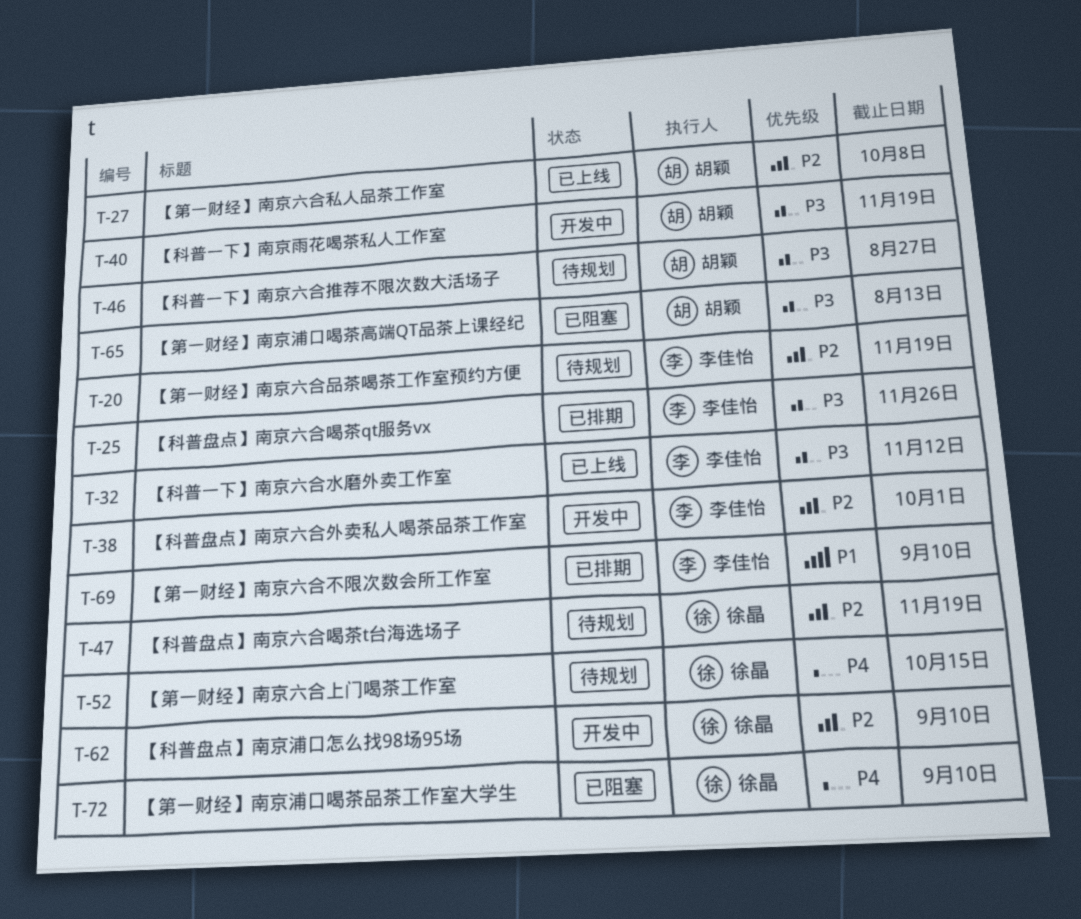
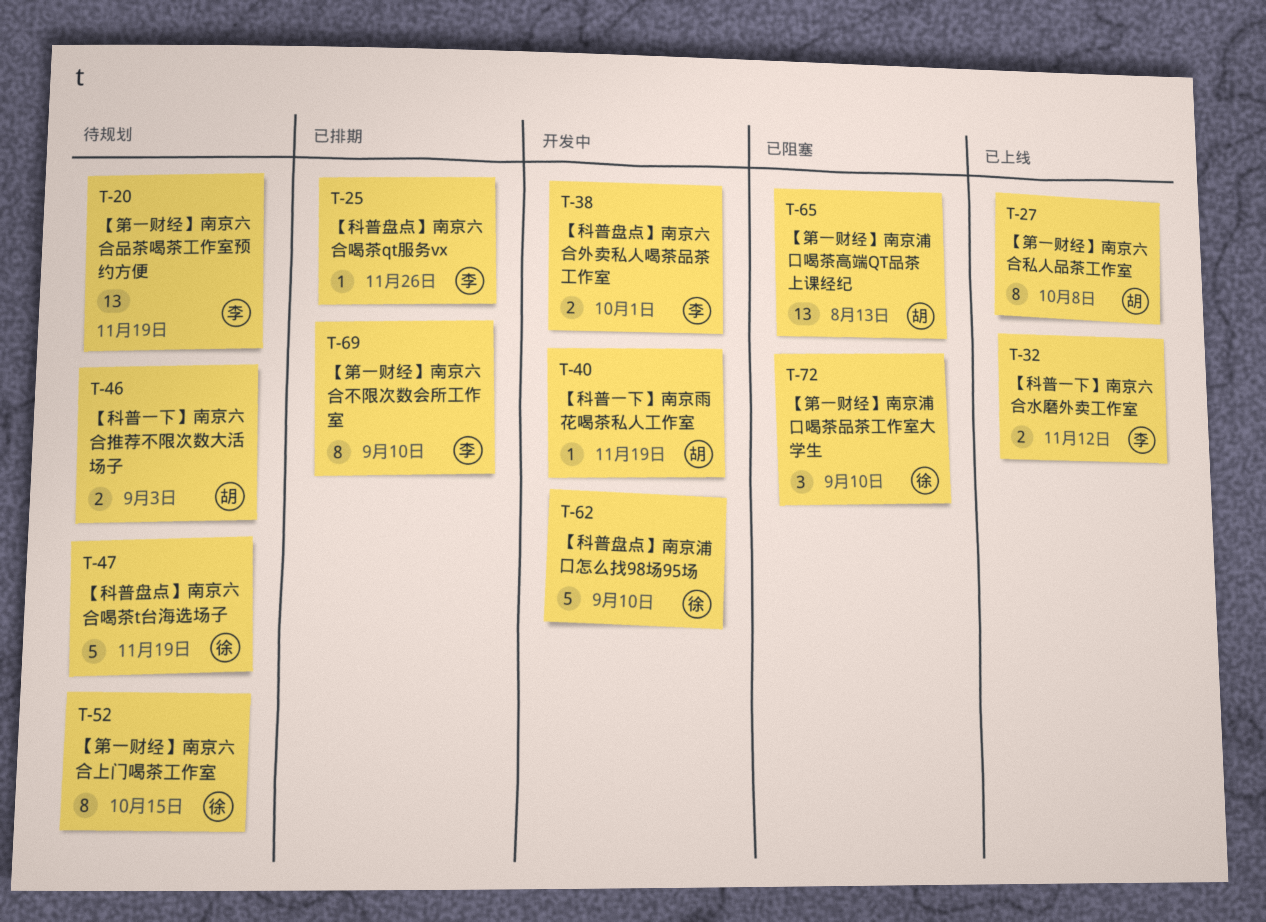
T-46, due: Aug 27 -> Sep 3

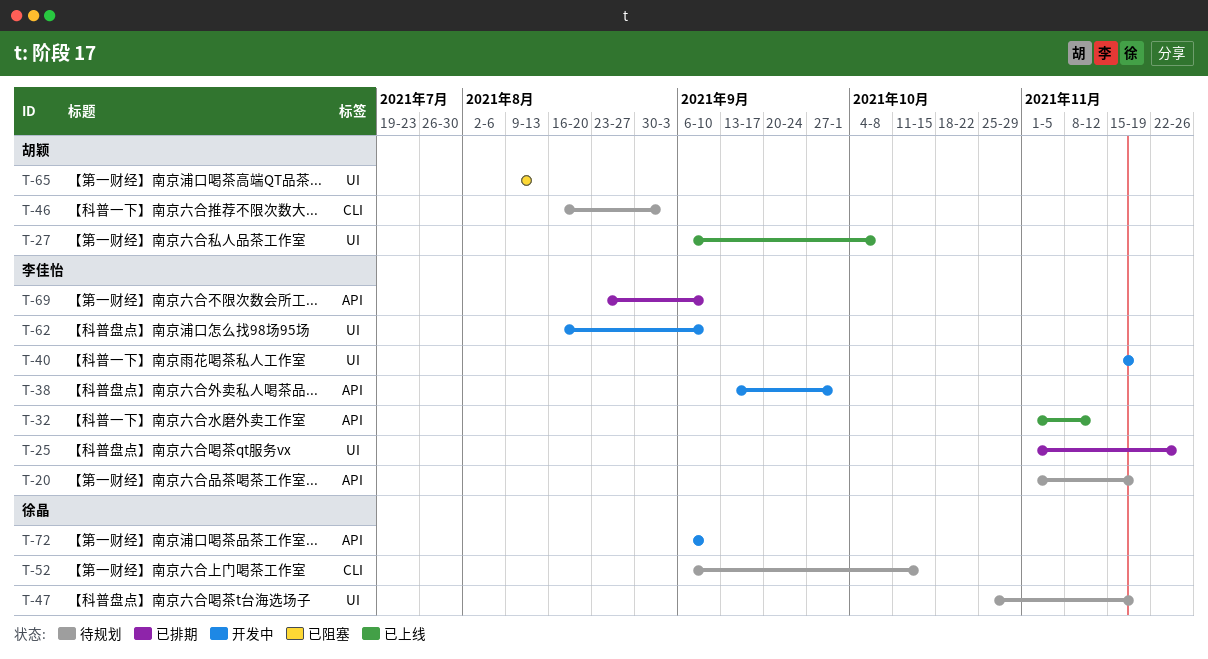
T-40, owner: 胡颖 -> 李佳怡
T-62, owner: 徐晶 -> 李佳怡
T-72, status: 已阻塞 -> 开发中

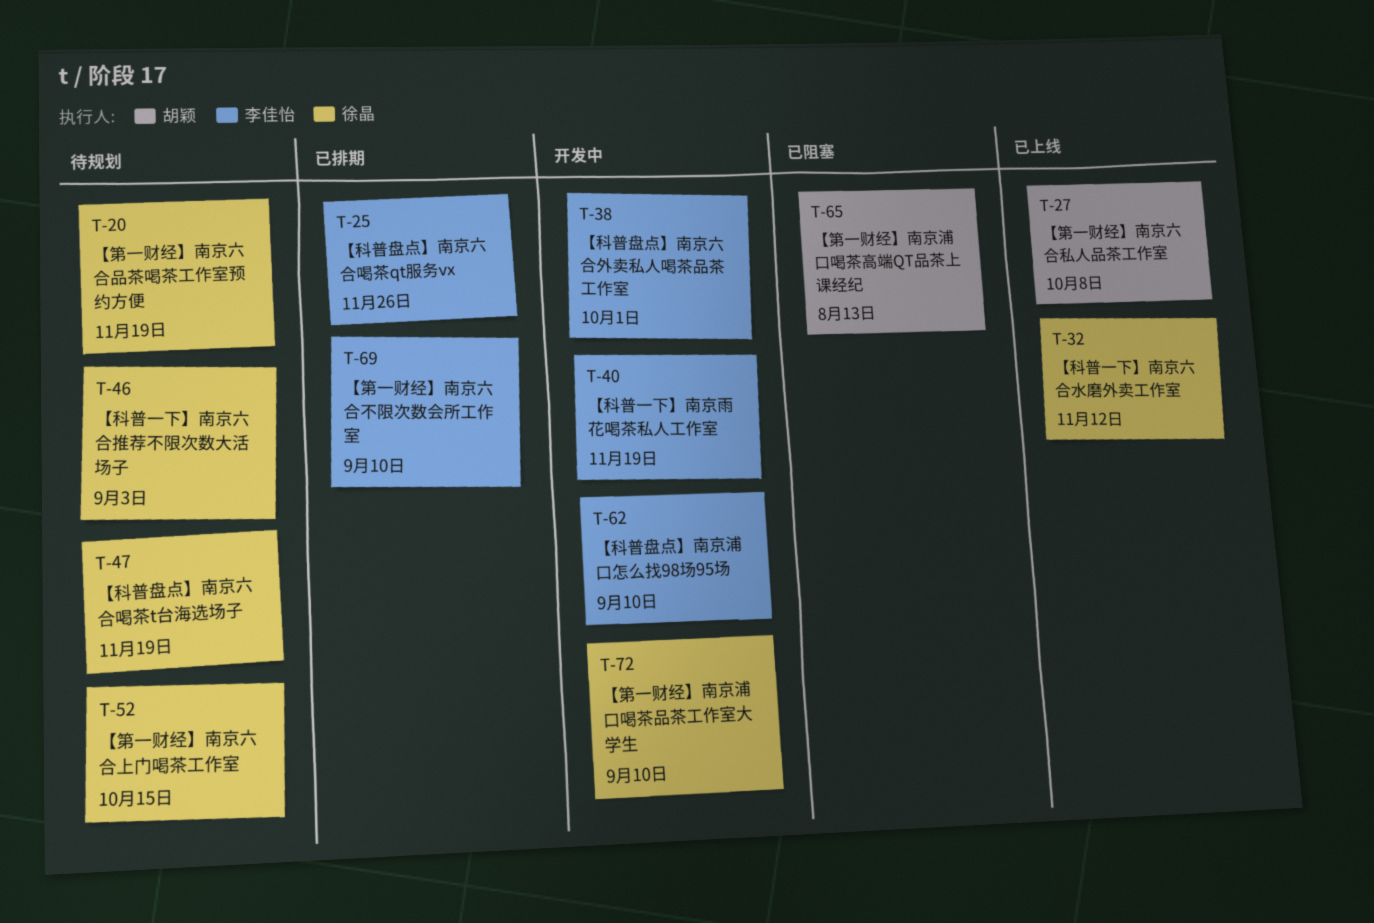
T-20, owner: 李佳怡 -> 徐晶
T-32, owner: 李佳怡 -> 徐晶
T-46, owner: 胡颖 -> 徐晶

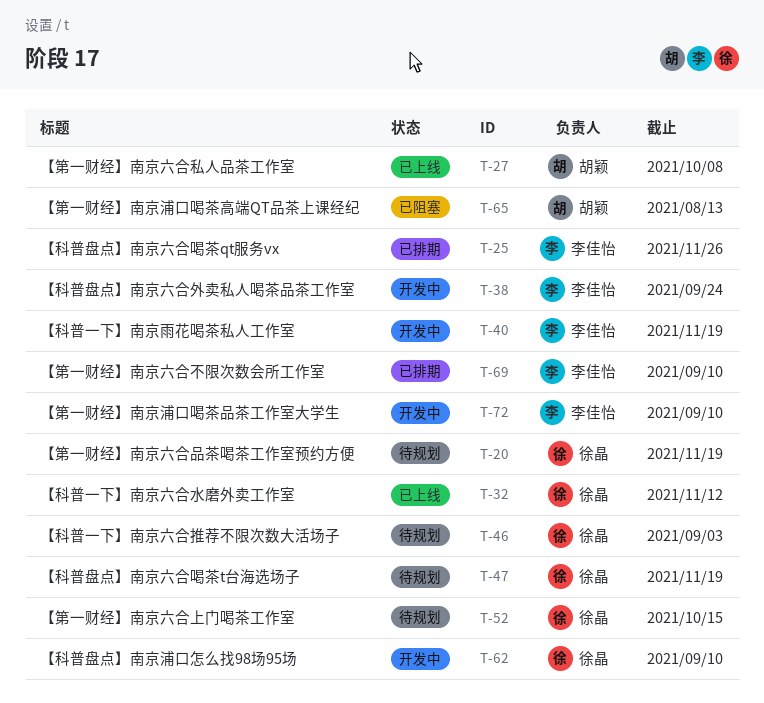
T-38, due: Oct 1 -> Sep 24
T-62, owner: 李佳怡 -> 徐晶
T-72, owner: 徐晶 -> 李佳怡

